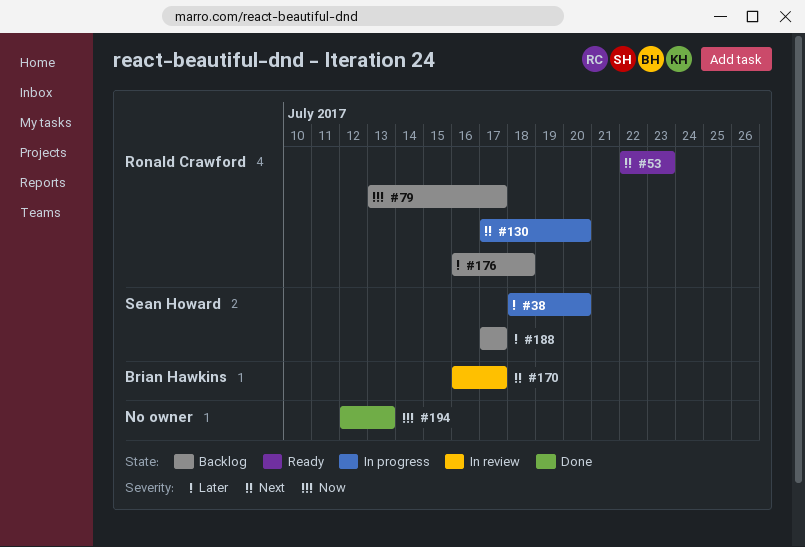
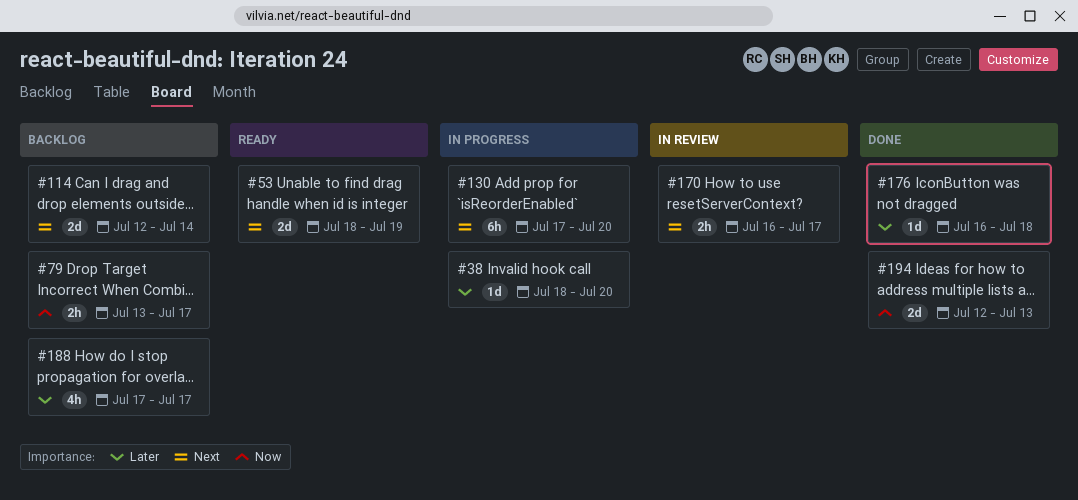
#53, start: Jul 22 -> Jul 18
#53, due: Jul 23 -> Jul 19
#114: none -> present
#176, status: Backlog -> Done

